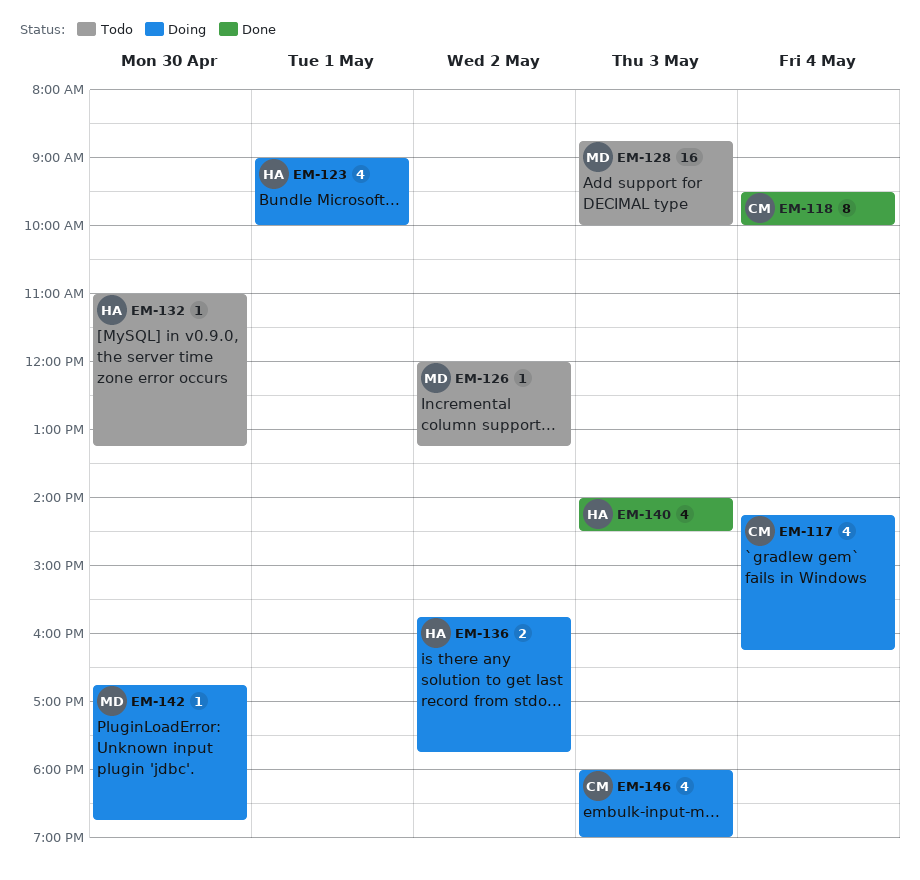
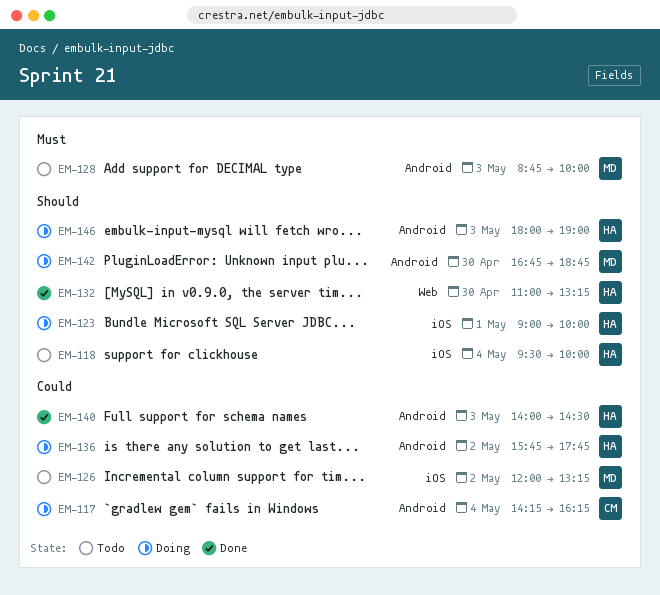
EM-118, status: Done -> Todo
EM-118, owner: CM -> HA
EM-132, status: Todo -> Done
EM-146, owner: CM -> HA

